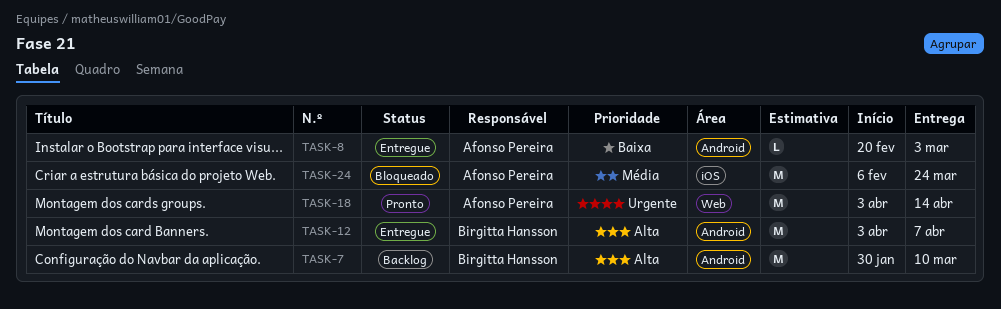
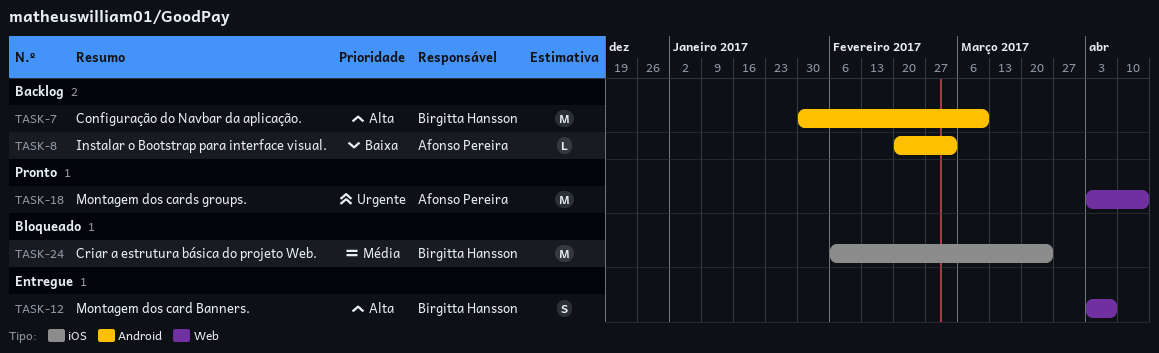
TASK-8, status: Entregue -> Backlog
TASK-12, label: Android -> Web
TASK-12, estimate: M -> S
TASK-24, owner: Afonso Pereira -> Birgitta Hansson

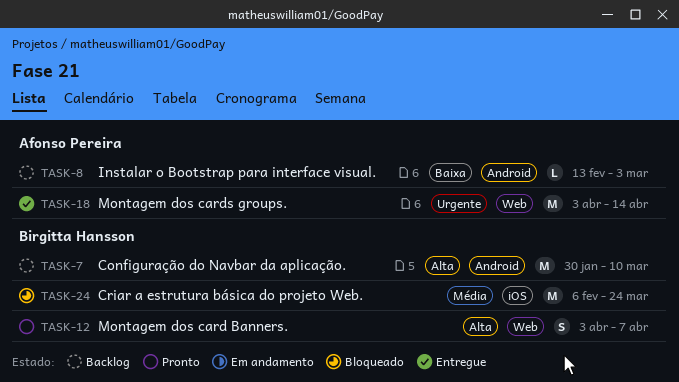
TASK-8, start: Feb 20 -> Feb 13
TASK-12, status: Entregue -> Pronto
TASK-18, status: Pronto -> Entregue

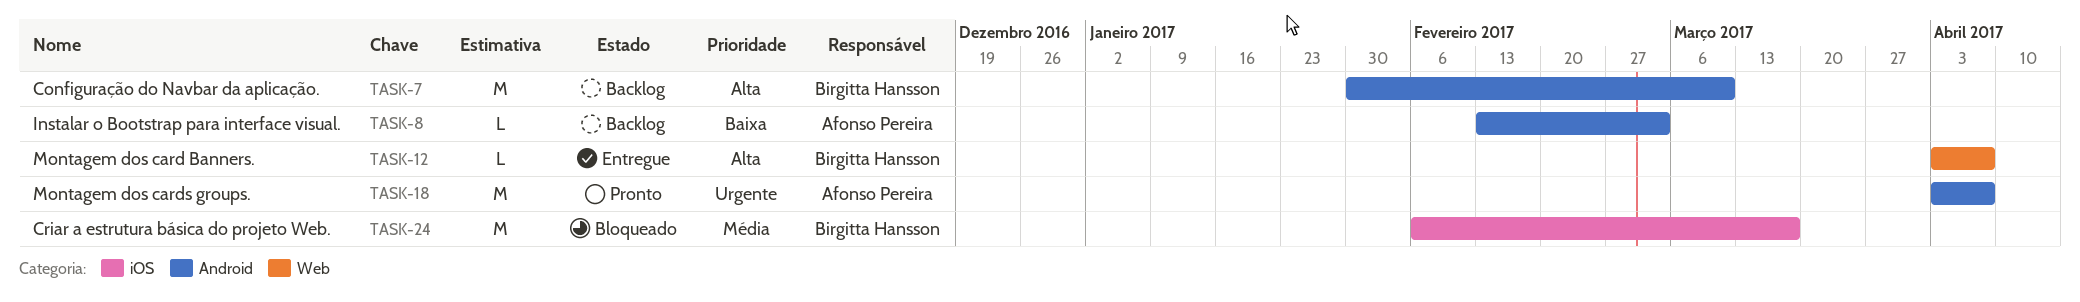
TASK-12, status: Pronto -> Entregue
TASK-12, estimate: S -> L
TASK-18, status: Entregue -> Pronto
TASK-18, label: Web -> Android
TASK-18, due: Apr 14 -> Apr 7
TASK-24, due: Mar 24 -> Mar 17

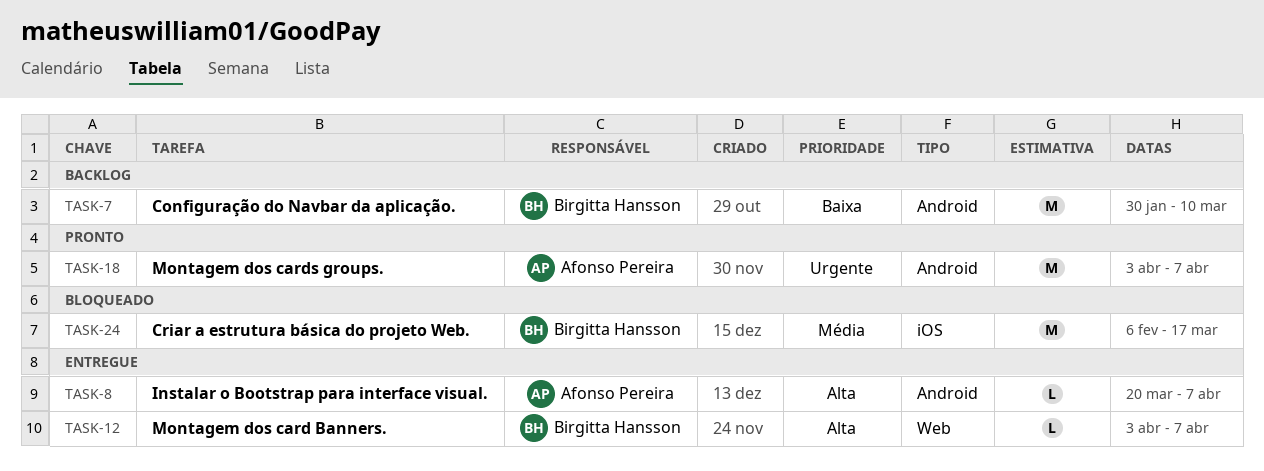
TASK-7, priority: Alta -> Baixa
TASK-8, status: Backlog -> Entregue
TASK-8, priority: Baixa -> Alta
TASK-8, start: Feb 13 -> Mar 20
TASK-8, due: Mar 3 -> Apr 7

